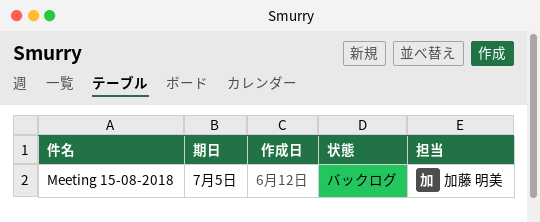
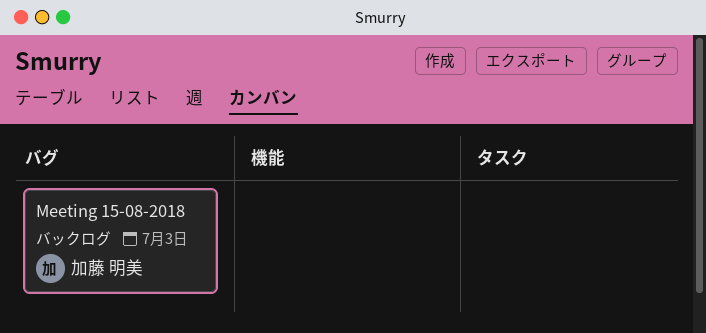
Meeting 15-08-2018, due: Jul 5 -> Jul 3

